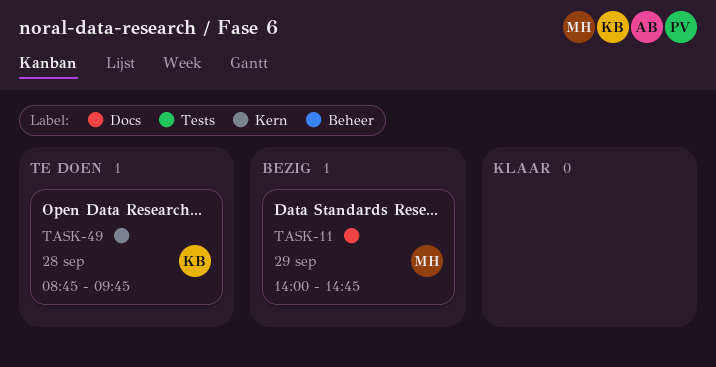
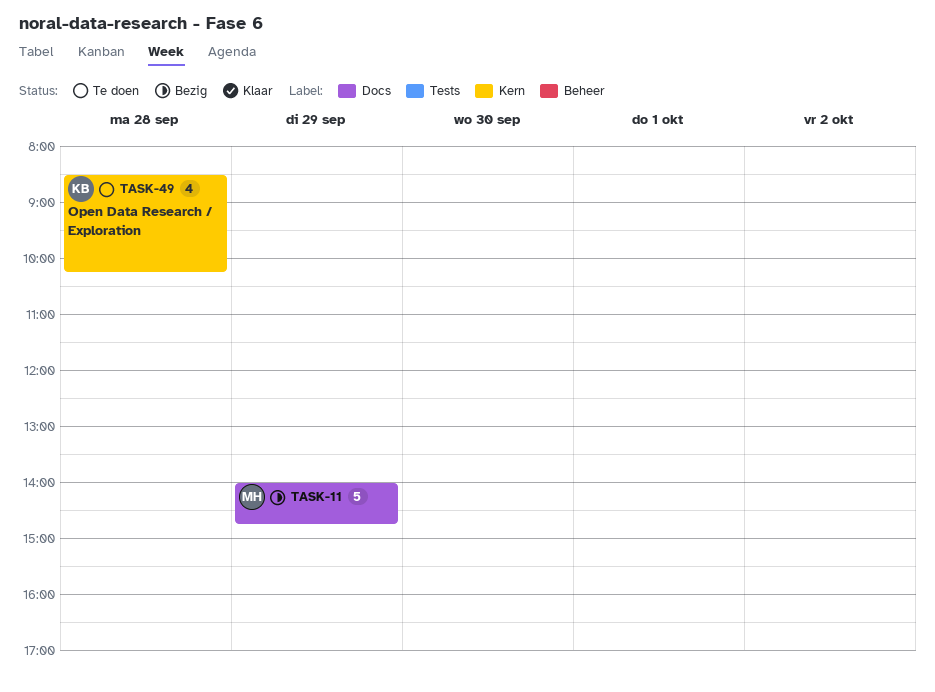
TASK-49, begins: 08:45 -> 08:30
TASK-49, ends: 09:45 -> 10:15

